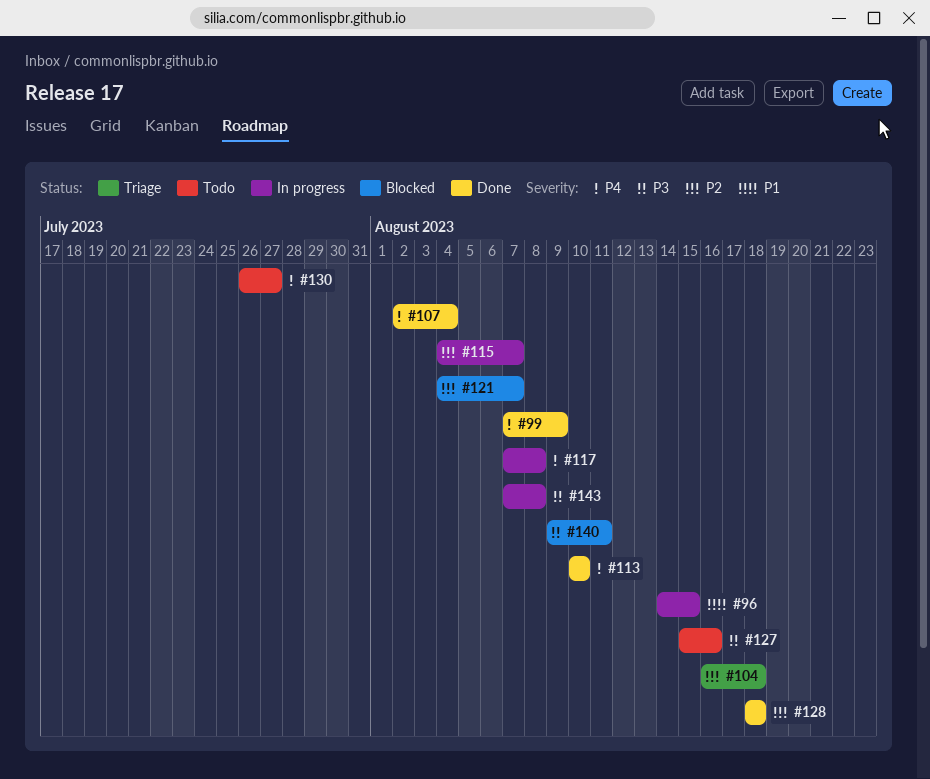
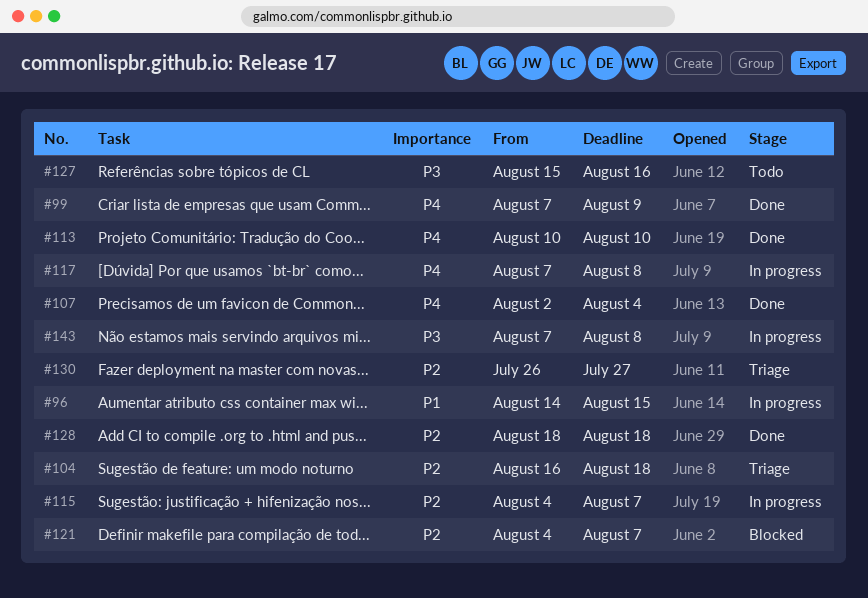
#130, status: Todo -> Triage
#130, priority: P4 -> P2
#140: present -> none

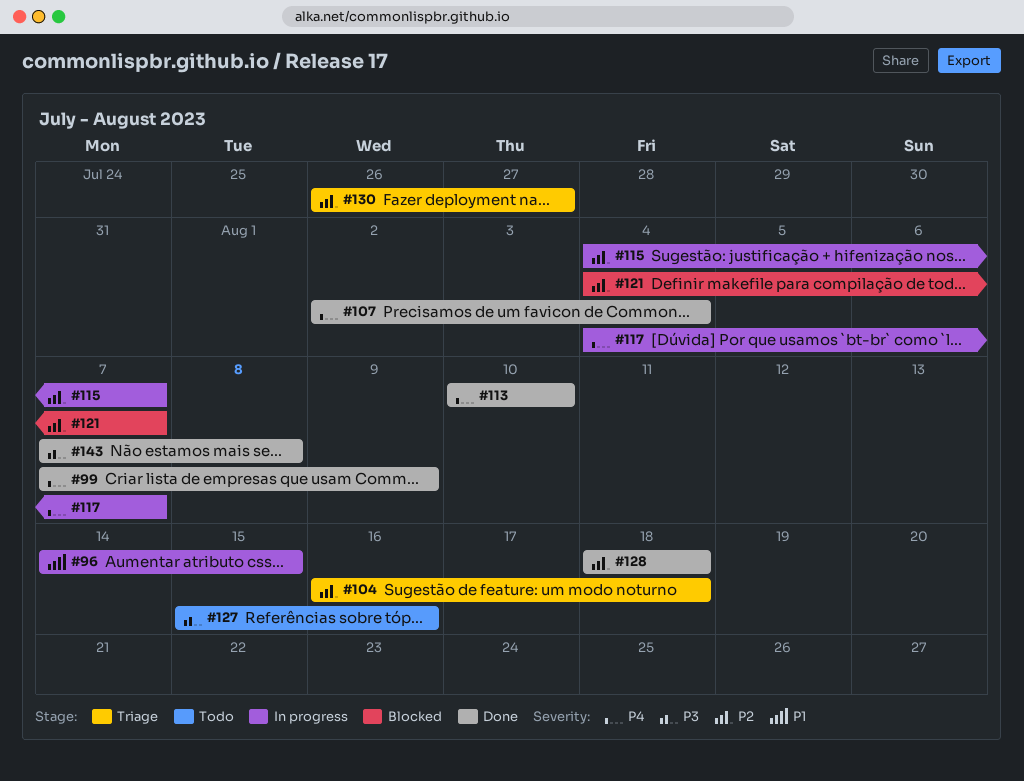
#117, start: Aug 7 -> Aug 4
#117, due: Aug 8 -> Aug 7
#143, status: In progress -> Done

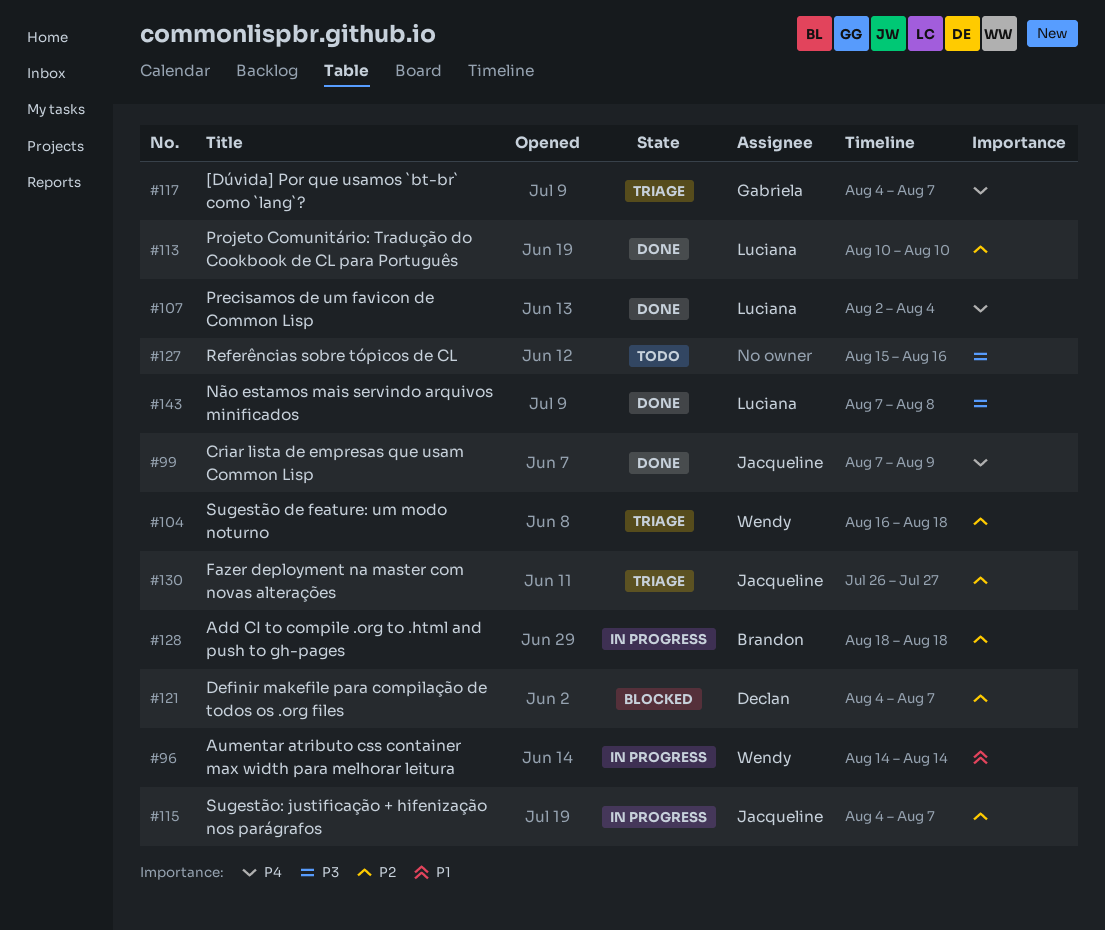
#96, due: Aug 15 -> Aug 14
#113, priority: P4 -> P2
#117, status: In progress -> Triage
#128, status: Done -> In progress

